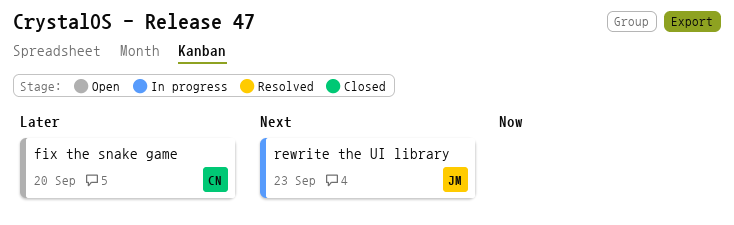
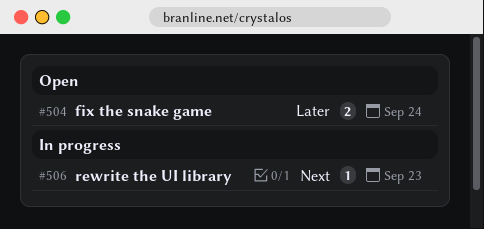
fix the snake game, due: Sep 20 -> Sep 24

